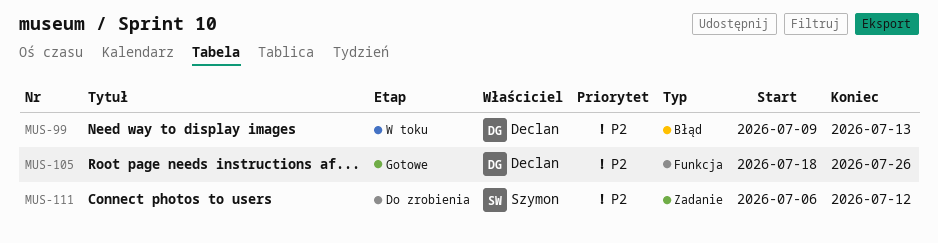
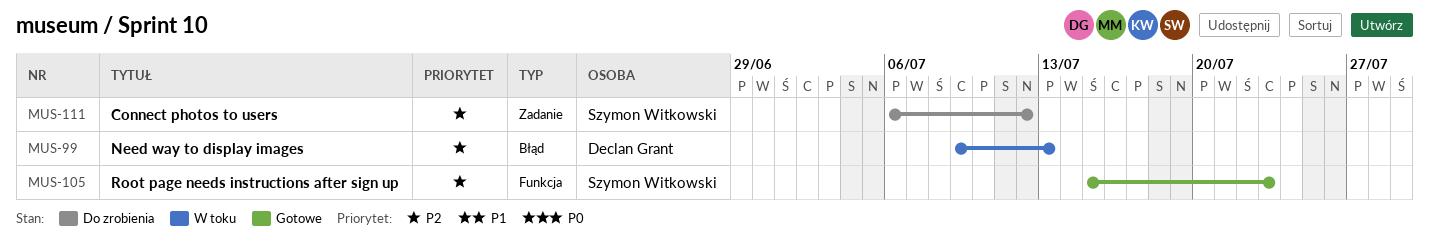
MUS-105, owner: Declan Grant -> Szymon Witkowski
MUS-105, start: Jul 18 -> Jul 15
MUS-105, due: Jul 26 -> Jul 23

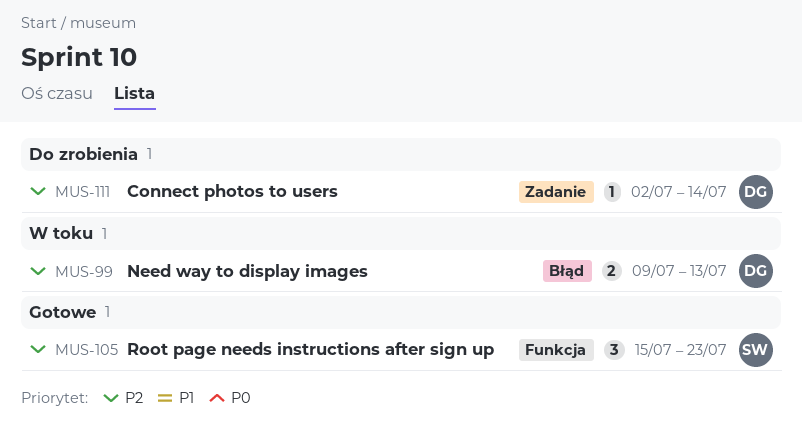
MUS-111, owner: Szymon Witkowski -> Declan Grant
MUS-111, start: Jul 6 -> Jul 2
MUS-111, due: Jul 12 -> Jul 14

